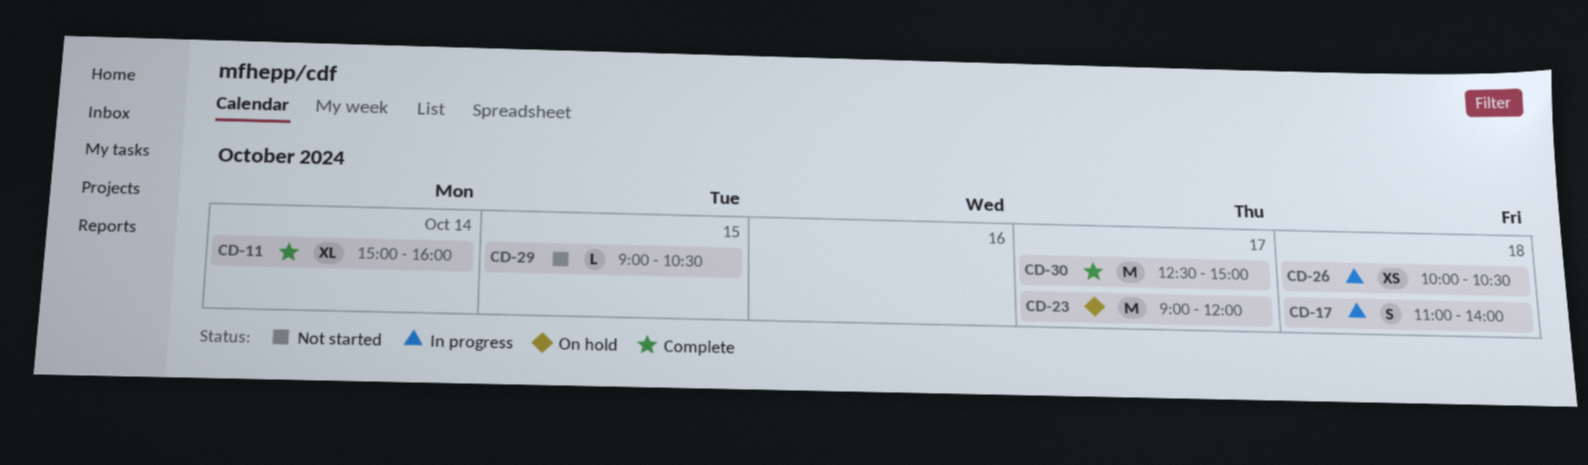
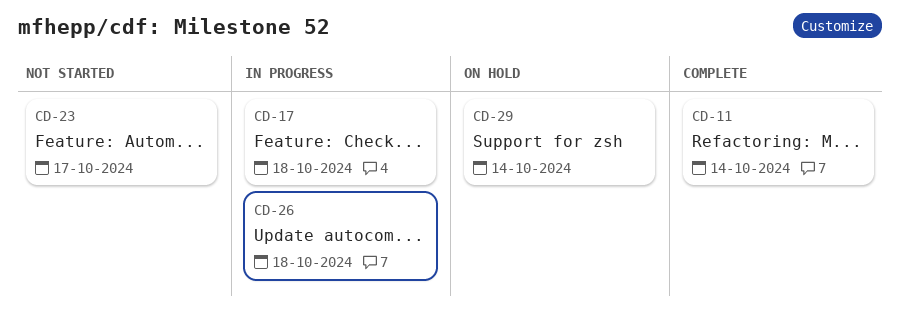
CD-23, status: On hold -> Not started
CD-29, status: Not started -> On hold
CD-29, day: Oct 15 -> Oct 14
CD-30: present -> none

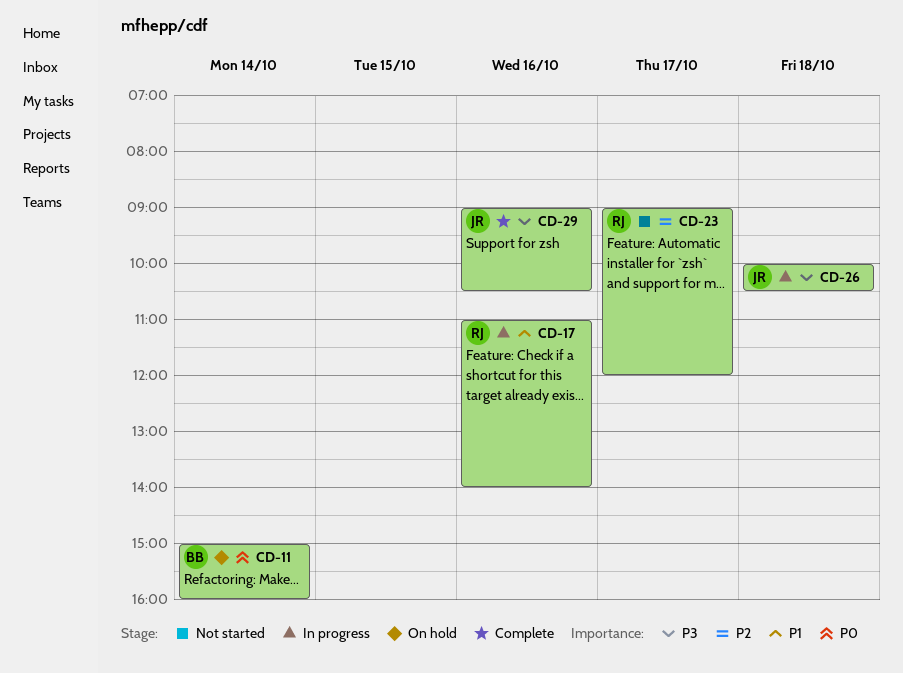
CD-11, status: Complete -> On hold
CD-17, day: Oct 18 -> Oct 16
CD-29, status: On hold -> Complete
CD-29, day: Oct 14 -> Oct 16

